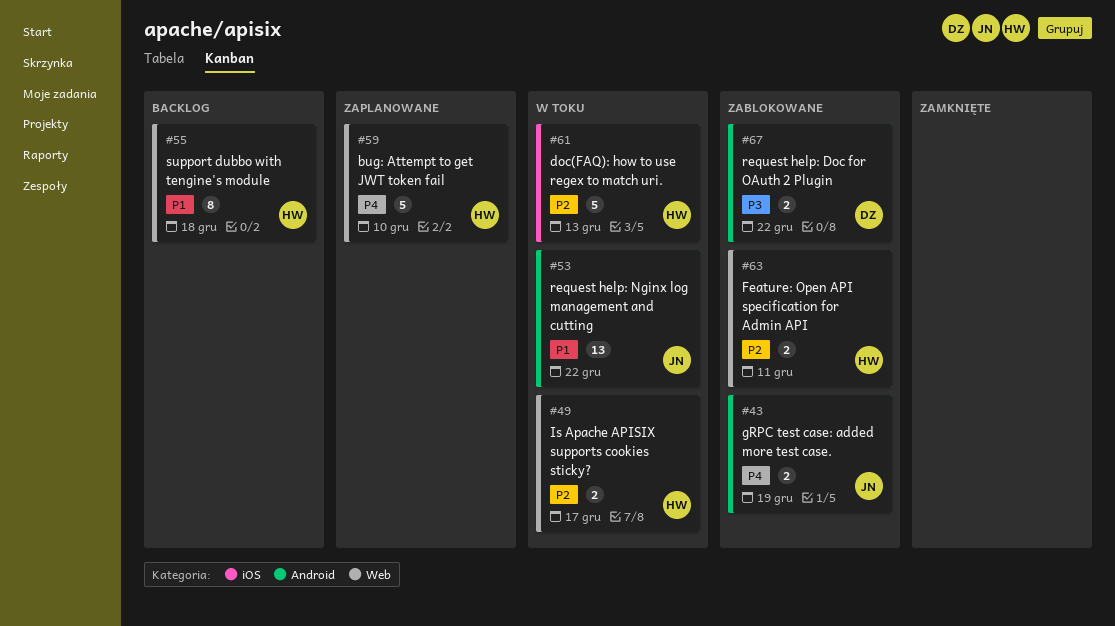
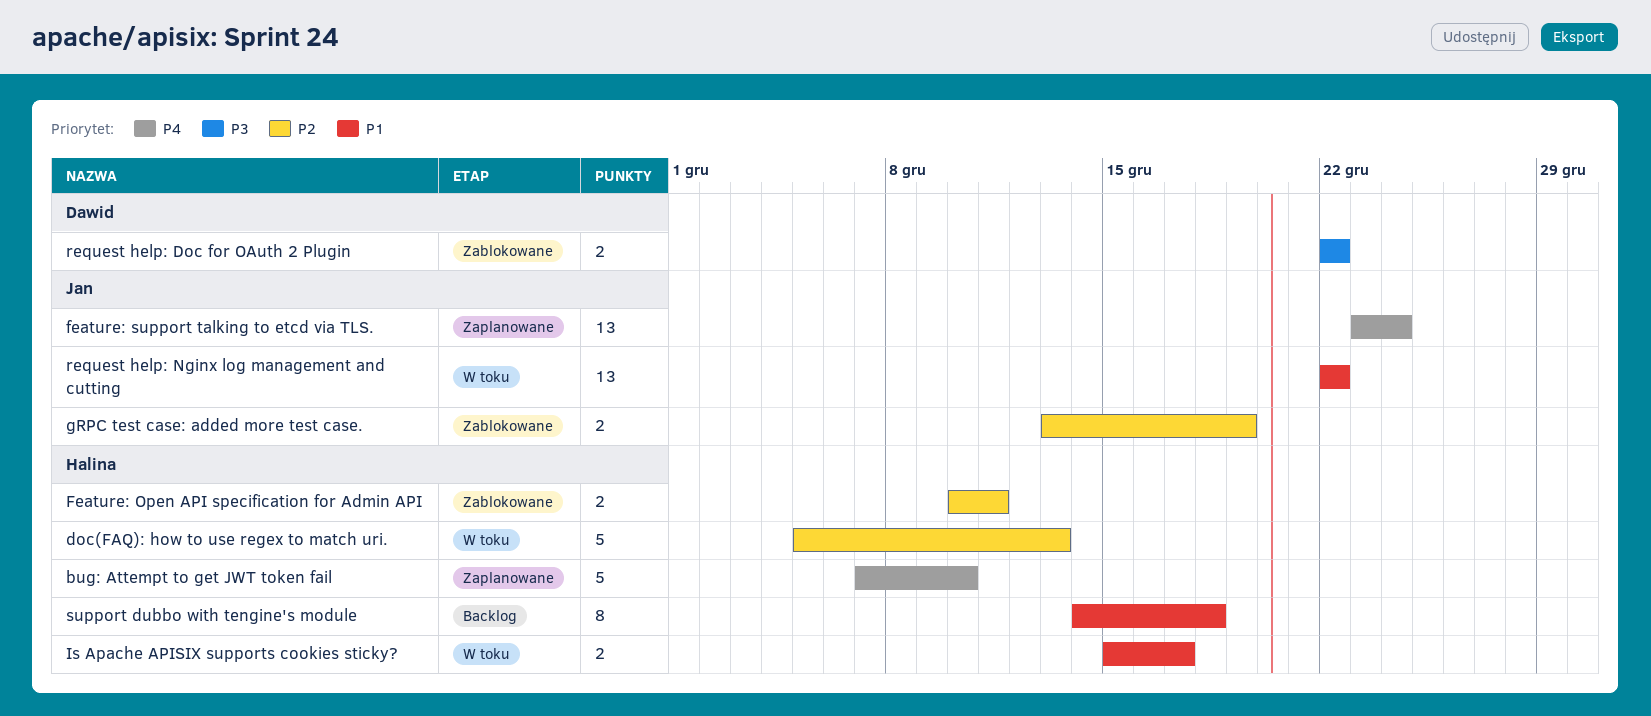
feature: support talking to etcd via TLS.: none -> present
gRPC test case: added more test case., priority: P4 -> P2
Is Apache APISIX supports cookies sticky?, priority: P2 -> P1

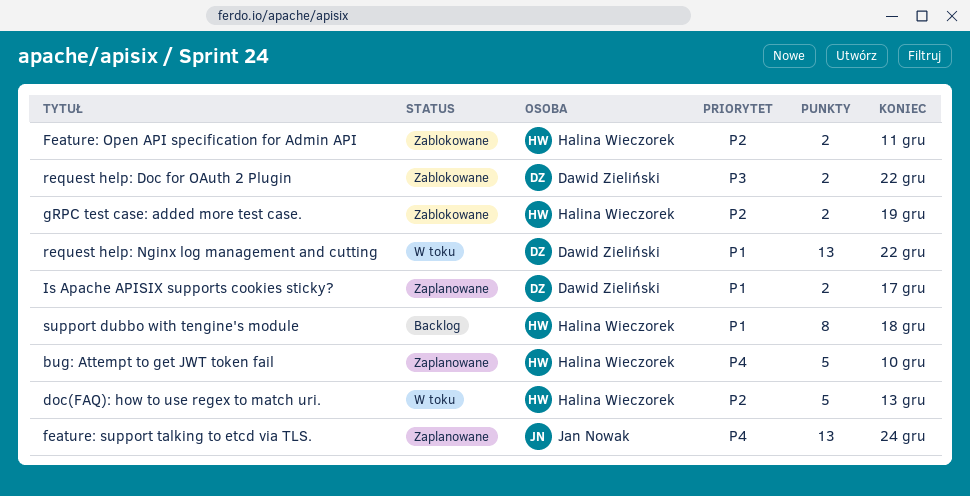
gRPC test case: added more test case., owner: Jan Nowak -> Halina Wieczorek
Is Apache APISIX supports cookies sticky?, status: W toku -> Zaplanowane
Is Apache APISIX supports cookies sticky?, owner: Halina Wieczorek -> Dawid Zieliński
request help: Nginx log management and cutting, owner: Jan Nowak -> Dawid Zieliński

